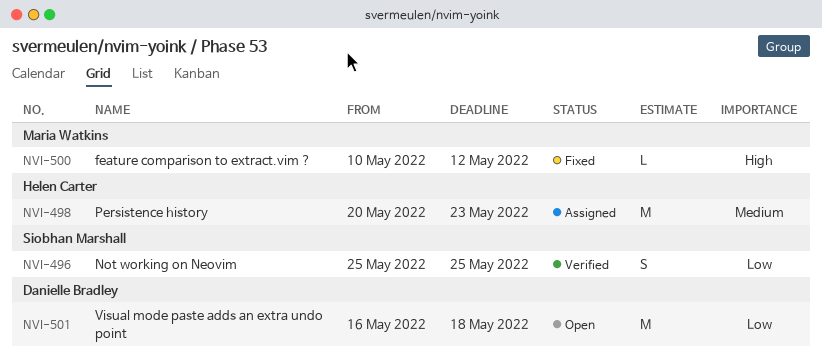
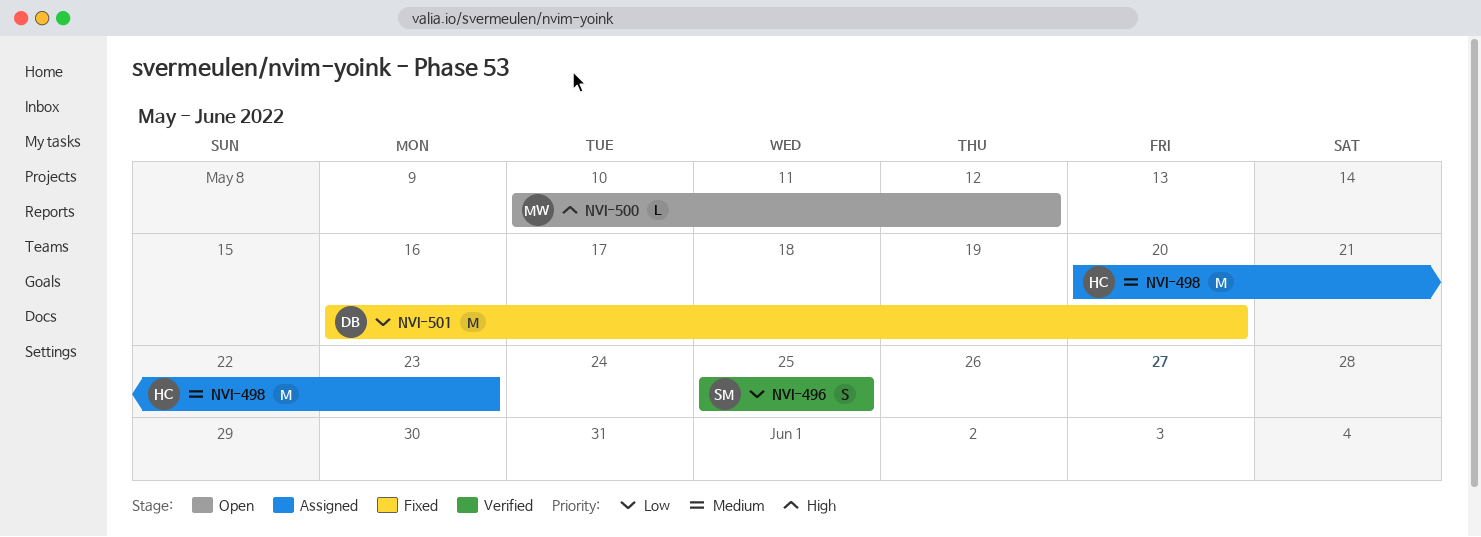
NVI-500, status: Fixed -> Open
NVI-501, status: Open -> Fixed
NVI-501, due: May 18 -> May 20

